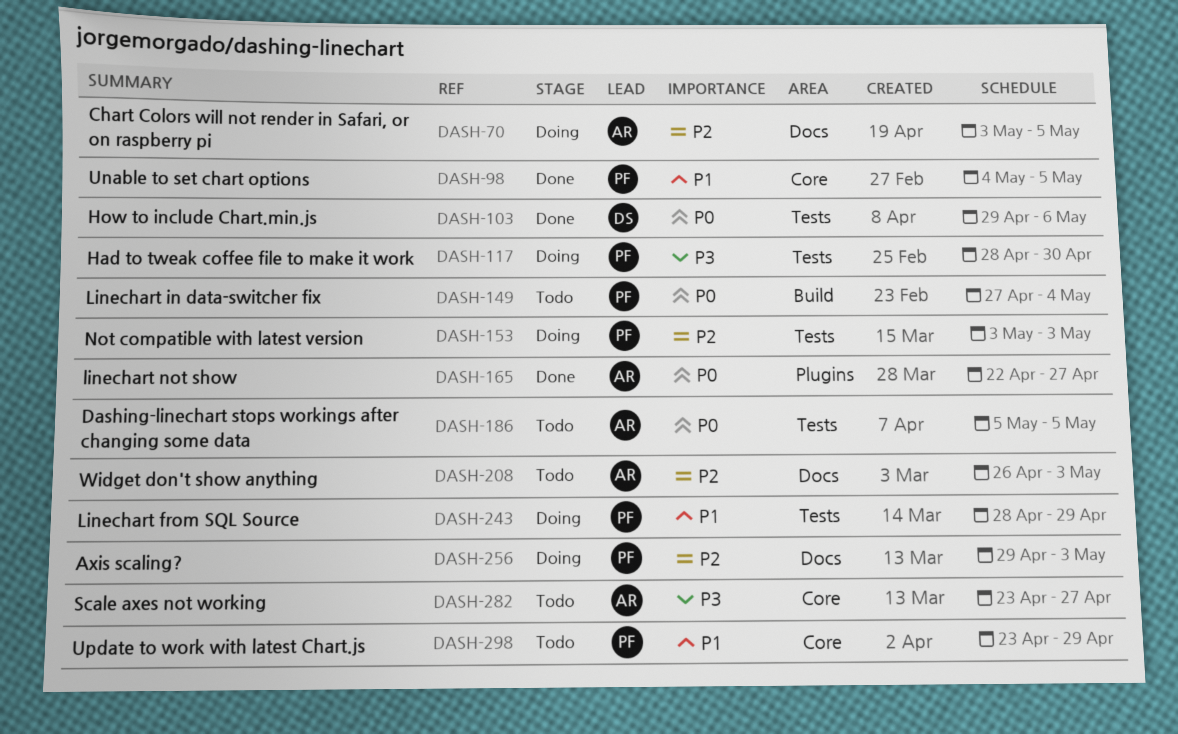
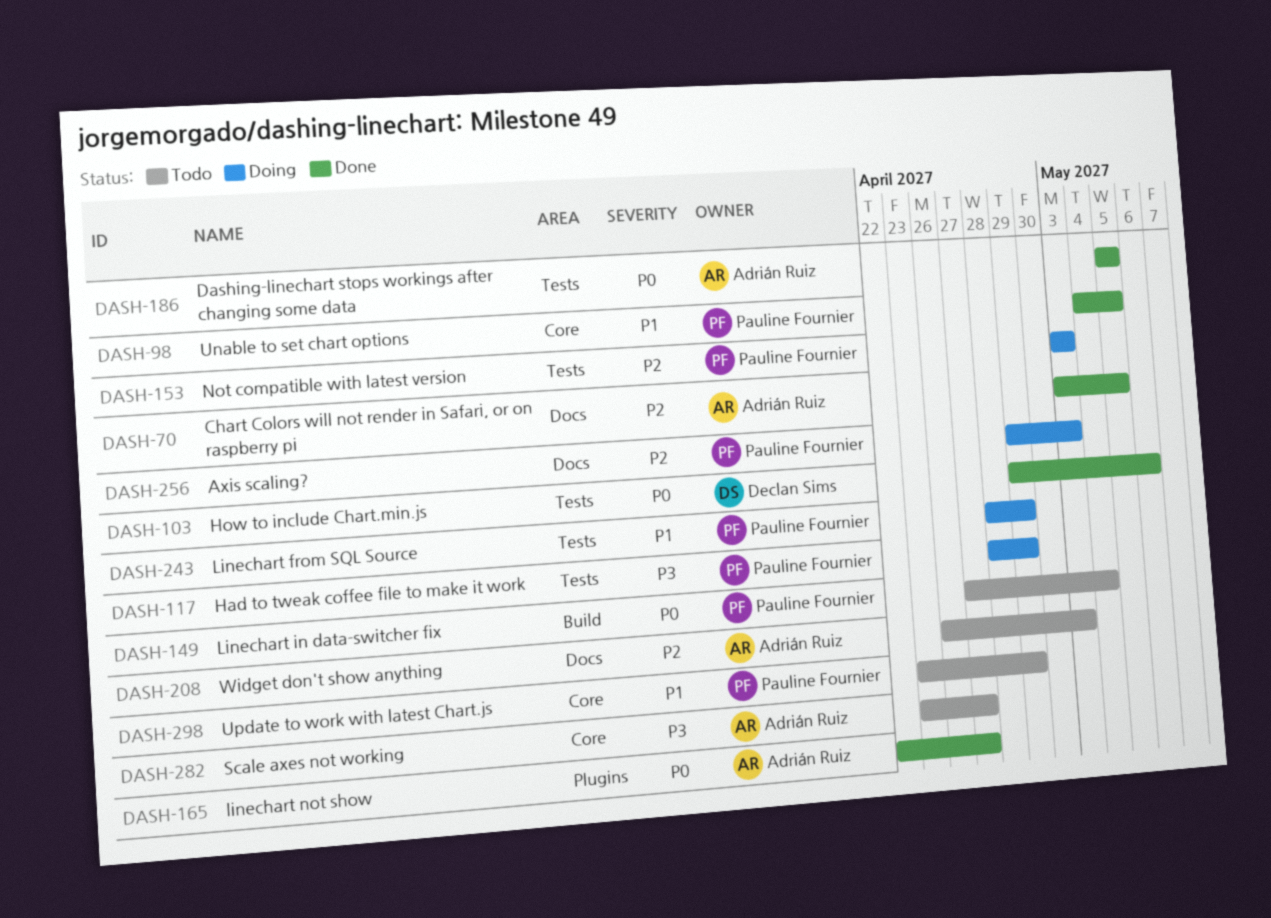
DASH-70, status: Doing -> Done
DASH-117, due: Apr 30 -> Apr 29
DASH-186, status: Todo -> Done

